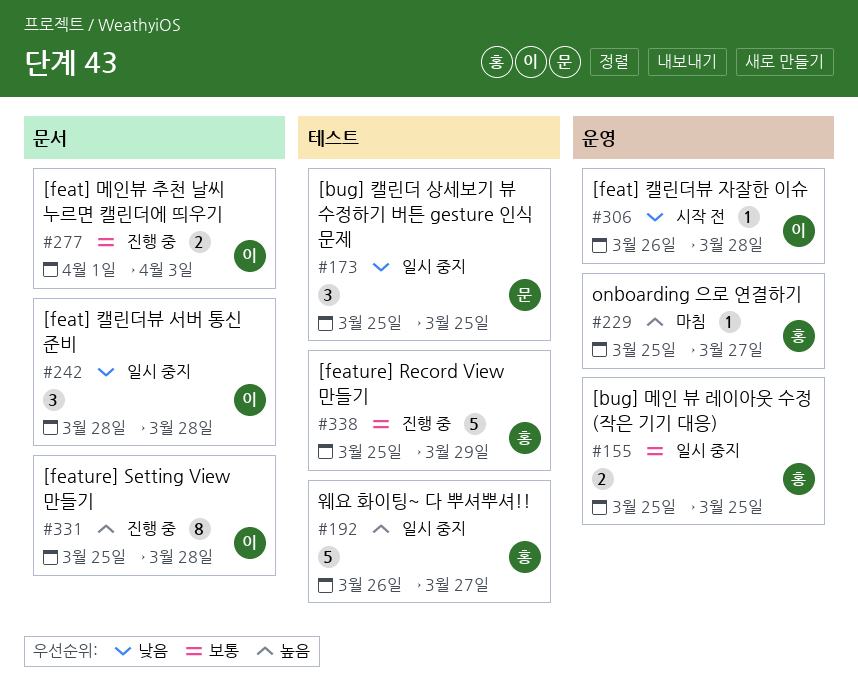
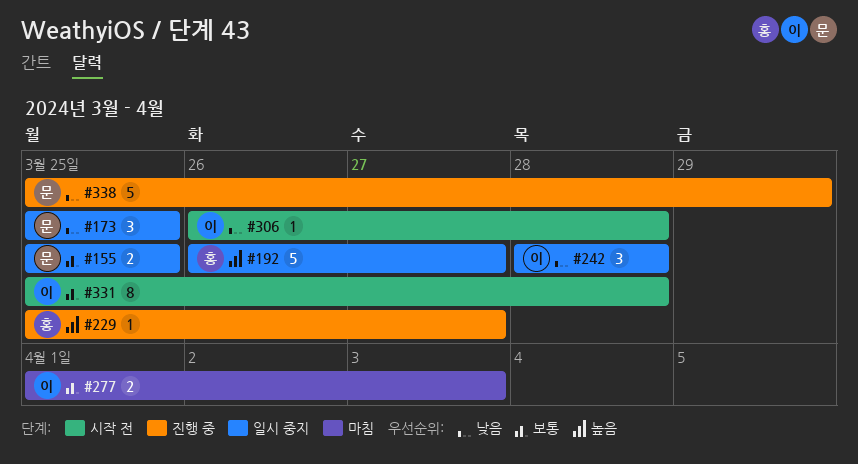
#155, owner: 홍 -> 문
#229, status: 마침 -> 진행 중
#277, status: 진행 중 -> 마침
#331, status: 진행 중 -> 시작 전
#331, priority: 높음 -> 보통
#338, owner: 홍 -> 문
#338, priority: 보통 -> 낮음

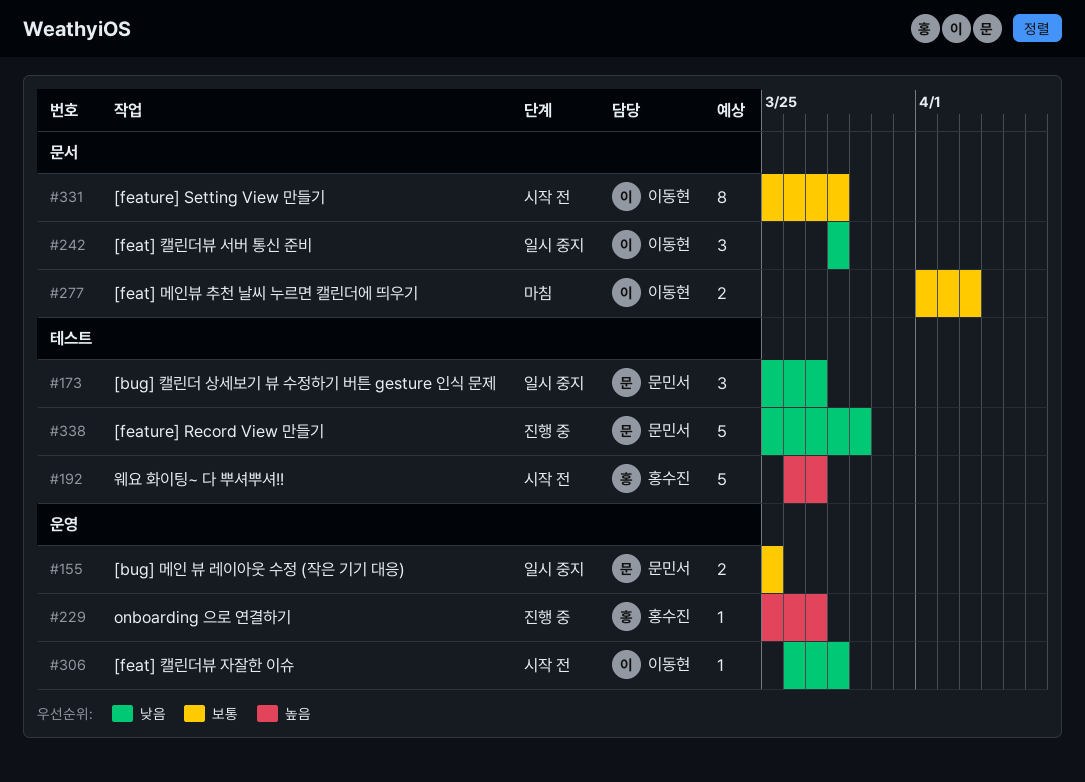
#173, due: Mar 25 -> Mar 27
#192, status: 일시 중지 -> 시작 전

